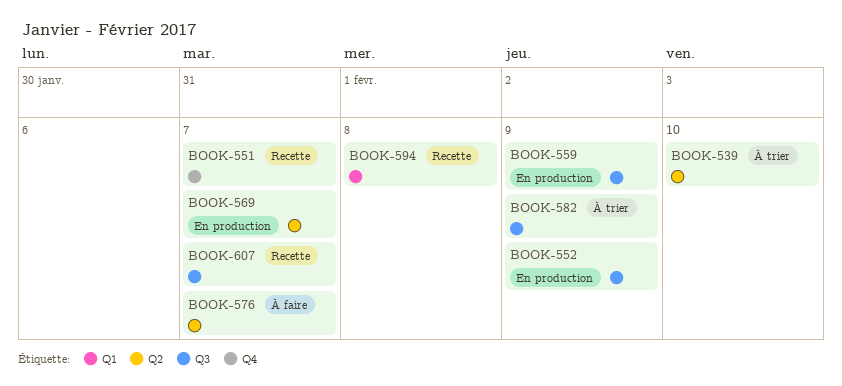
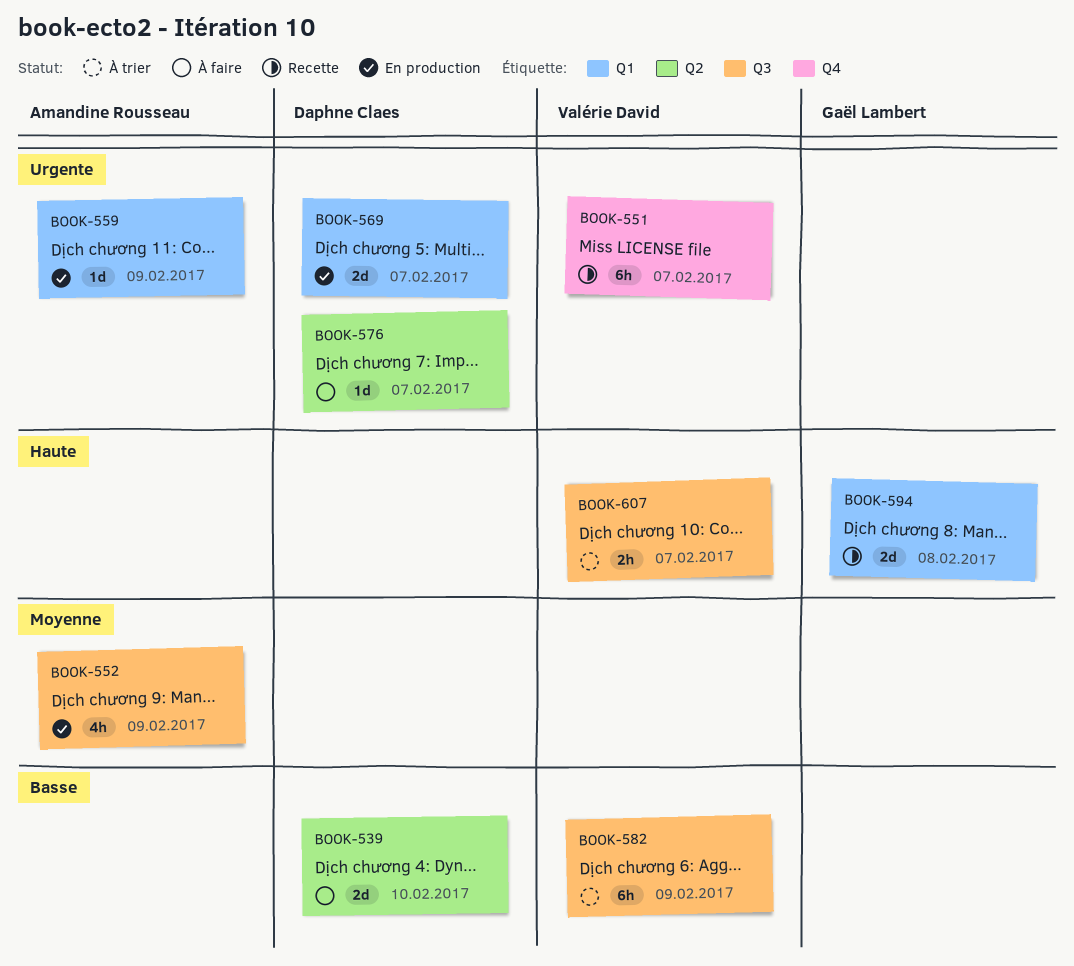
BOOK-539, status: À trier -> À faire
BOOK-559, label: Q3 -> Q1
BOOK-569, label: Q2 -> Q1
BOOK-607, status: Recette -> À trier

